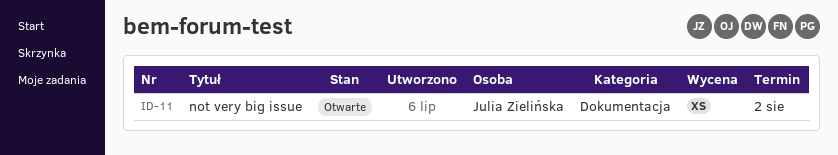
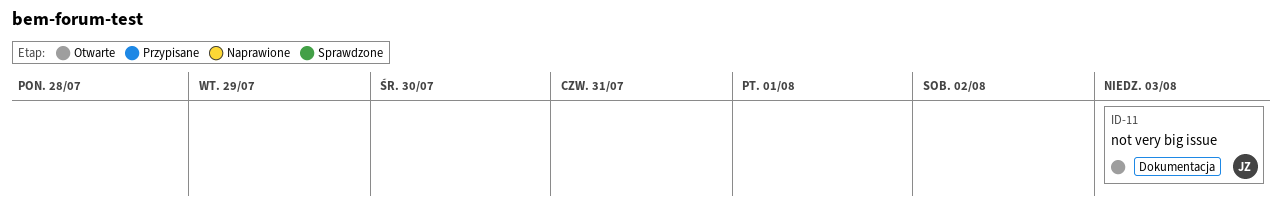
ID-11, due: Aug 2 -> Aug 3

